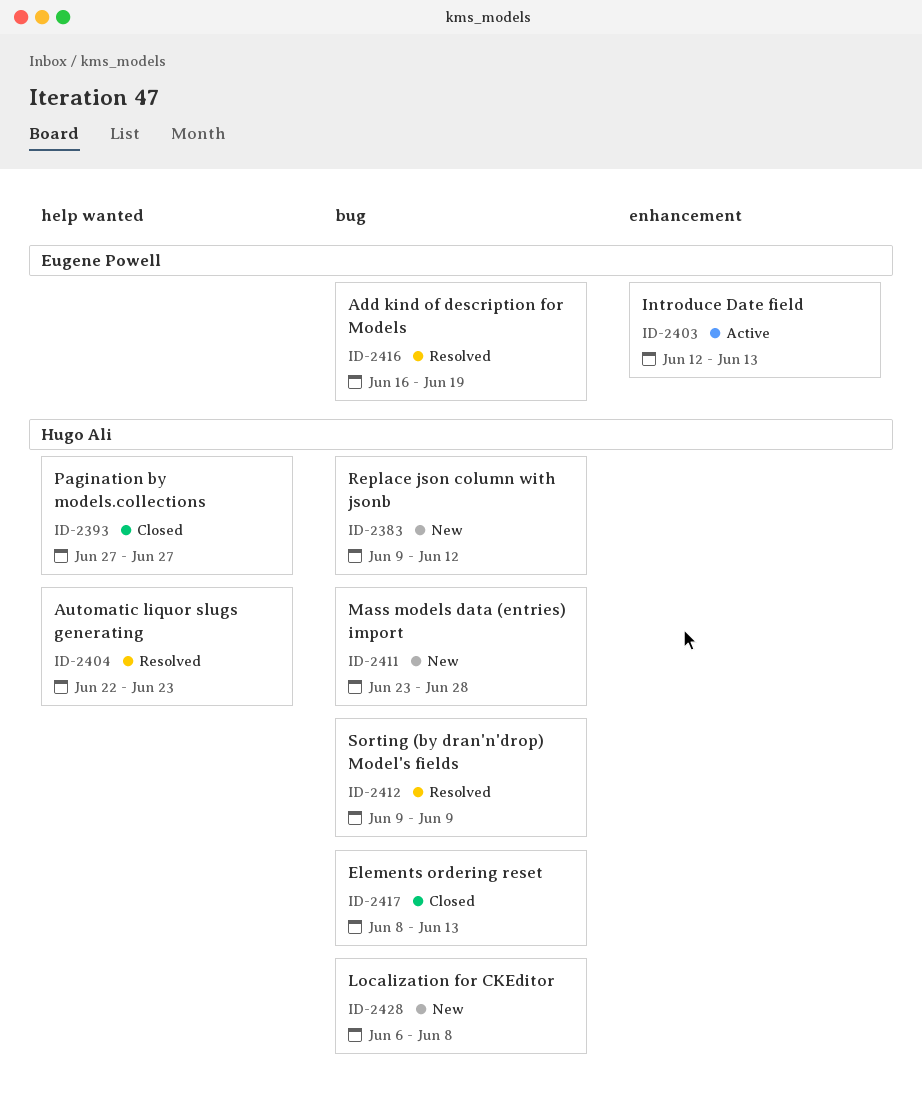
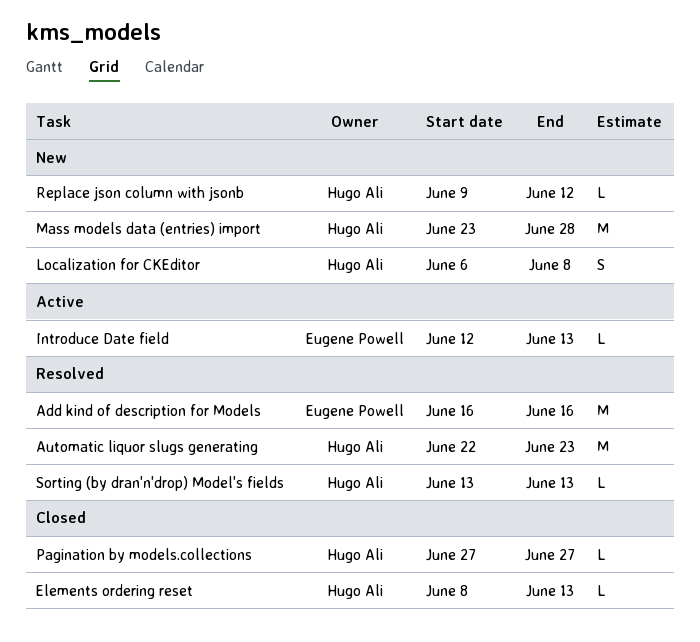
Add kind of description for Models, due: Jun 19 -> Jun 16
Sorting (by dran'n'drop) Model's fields, start: Jun 9 -> Jun 13
Sorting (by dran'n'drop) Model's fields, due: Jun 9 -> Jun 13

